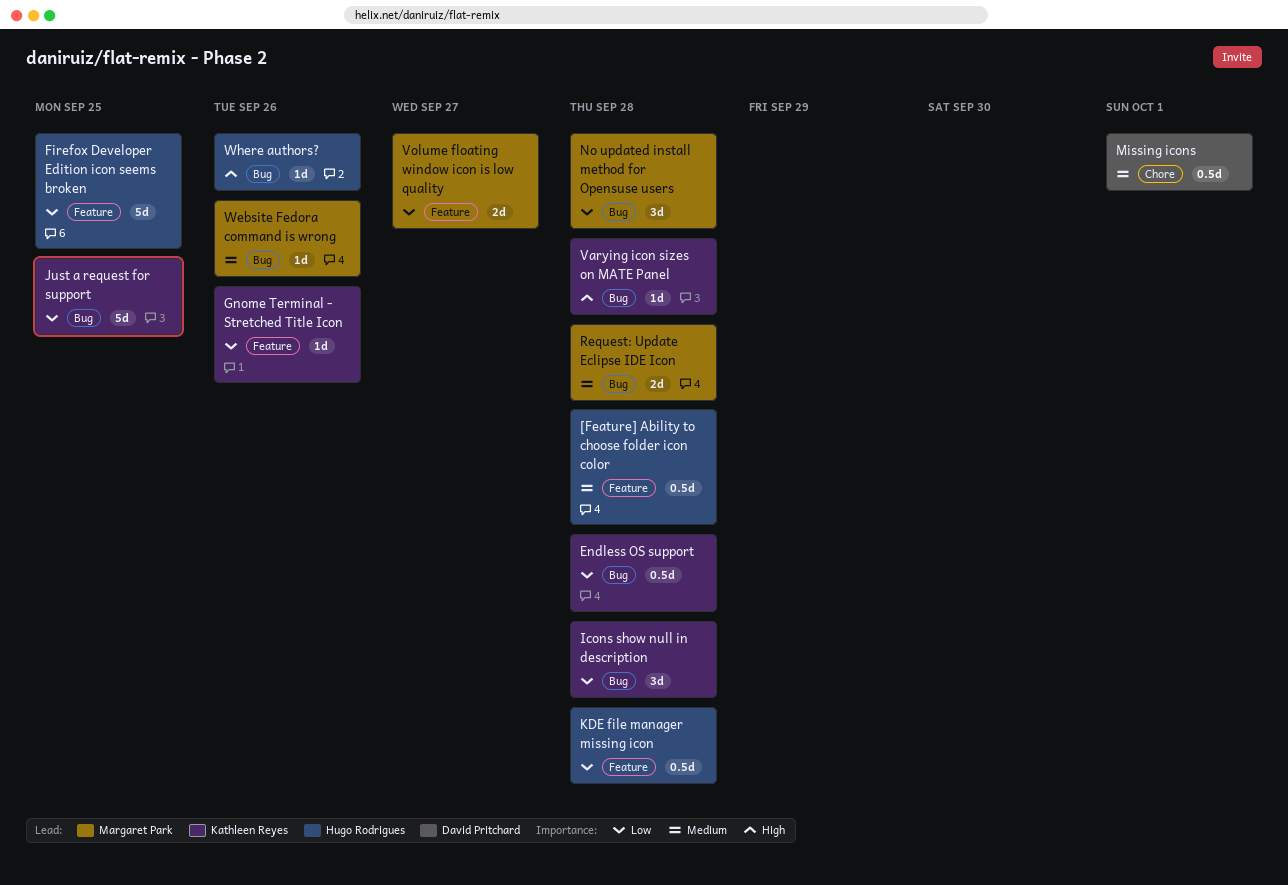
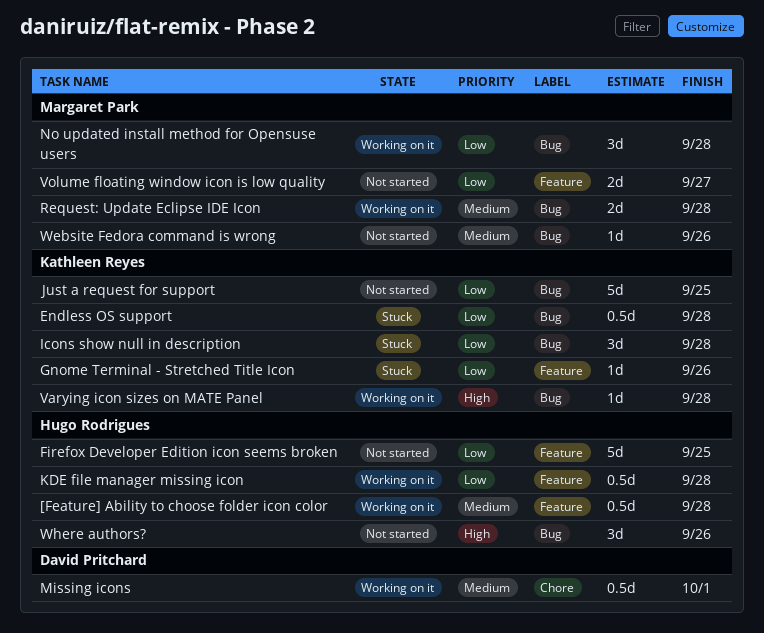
Where authors?, estimate: 1d -> 3d

